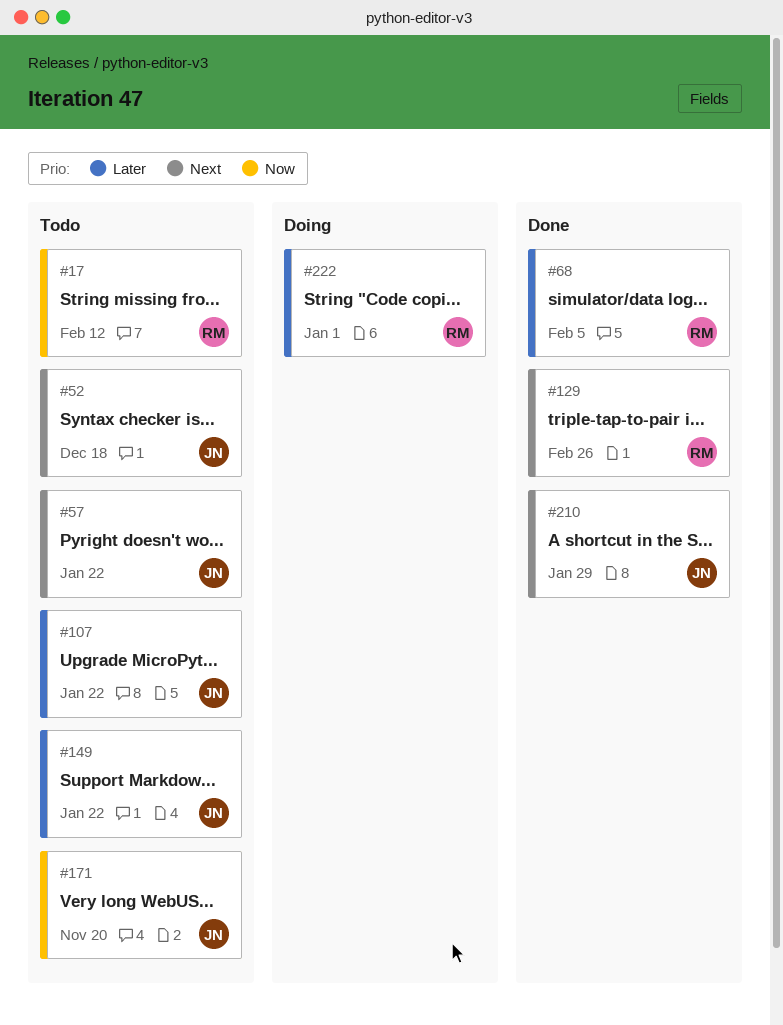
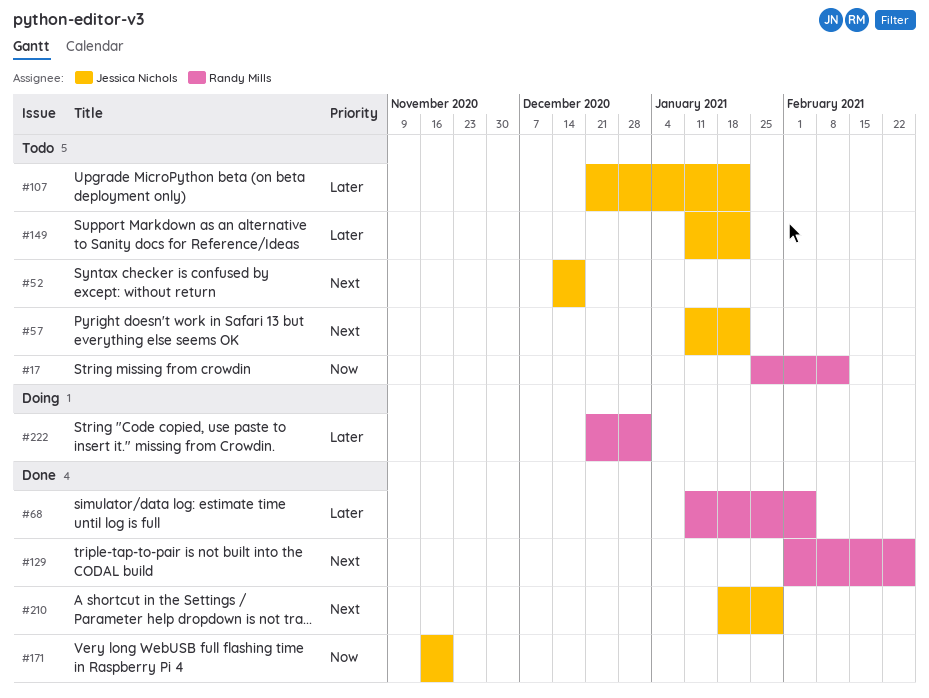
#171, status: Todo -> Done

